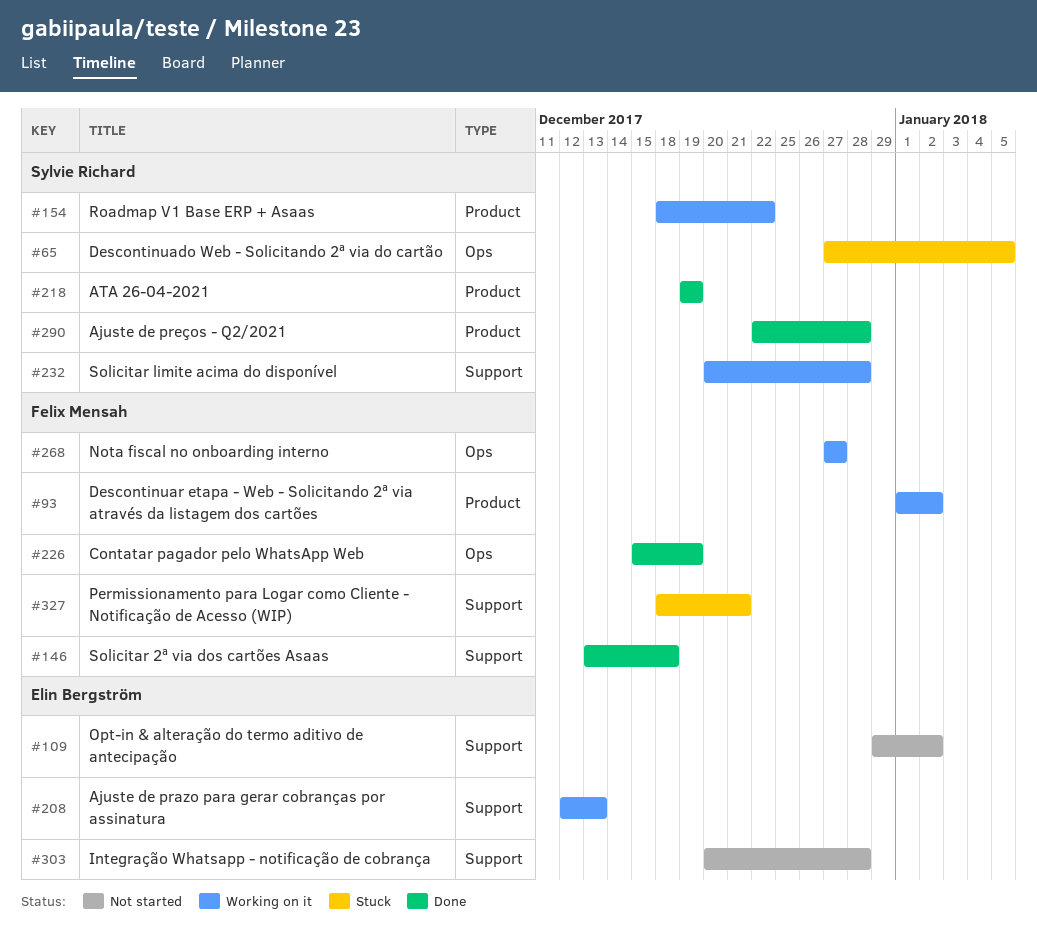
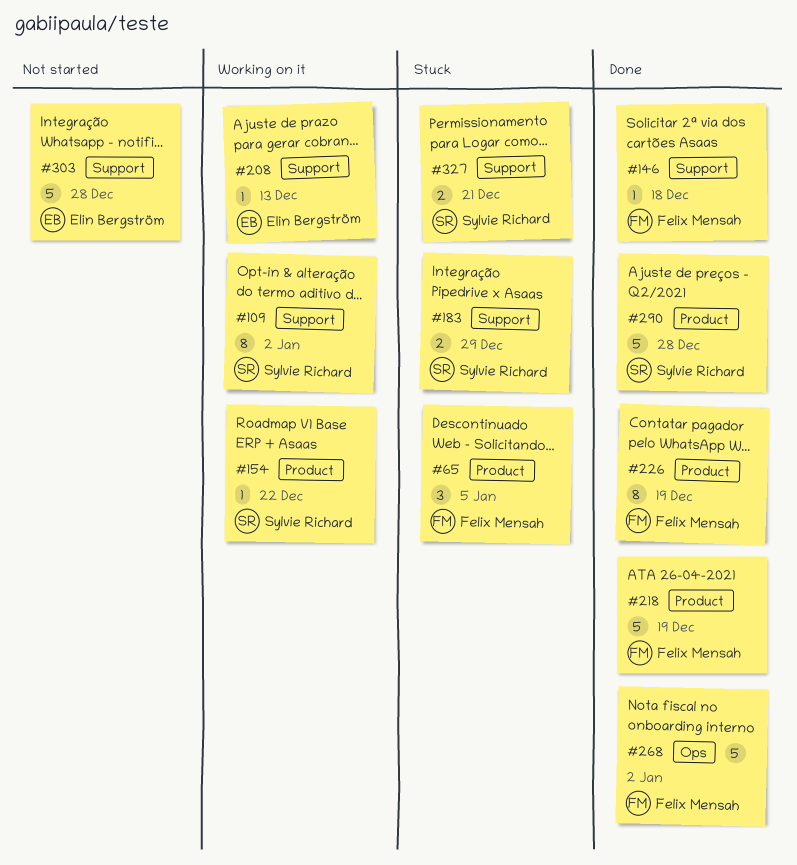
#65, owner: Sylvie Richard -> Felix Mensah
#65, label: Ops -> Product
#93: present -> none
#109, status: Not started -> Working on it
#109, owner: Elin Bergström -> Sylvie Richard
#183: none -> present
#218, owner: Sylvie Richard -> Felix Mensah
#226, label: Ops -> Product
#232: present -> none
#268, status: Working on it -> Done
#268, due: Dec 27 -> Jan 2
#327, owner: Felix Mensah -> Sylvie Richard

